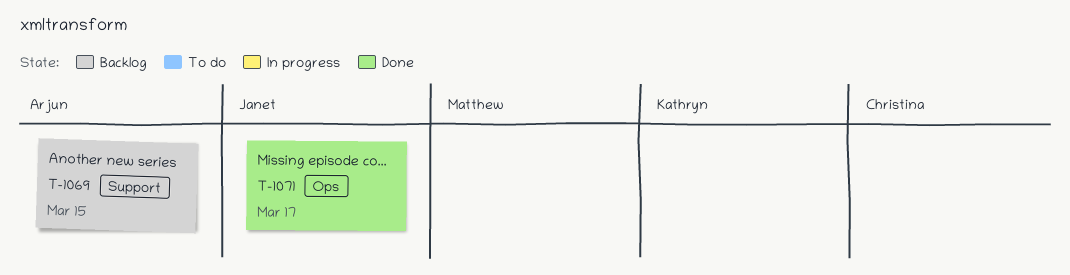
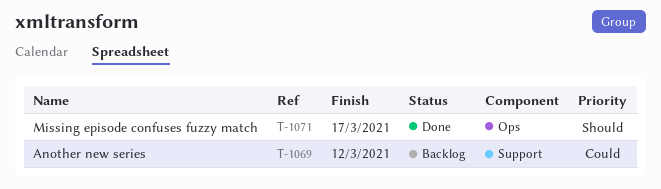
T-1069, due: Mar 15 -> Mar 12

